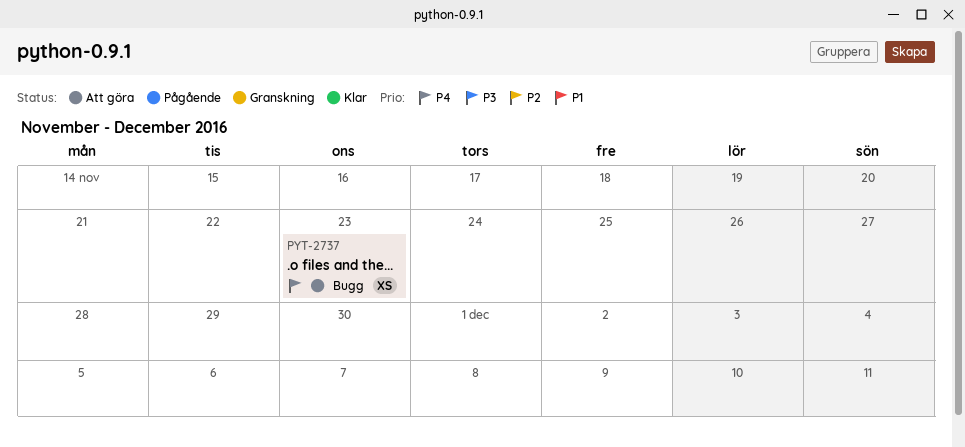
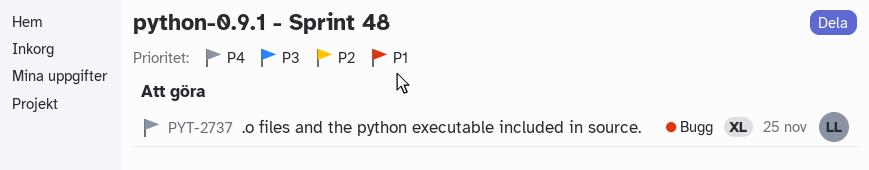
PYT-2737, estimate: XS -> XL
PYT-2737, due: Nov 23 -> Nov 25

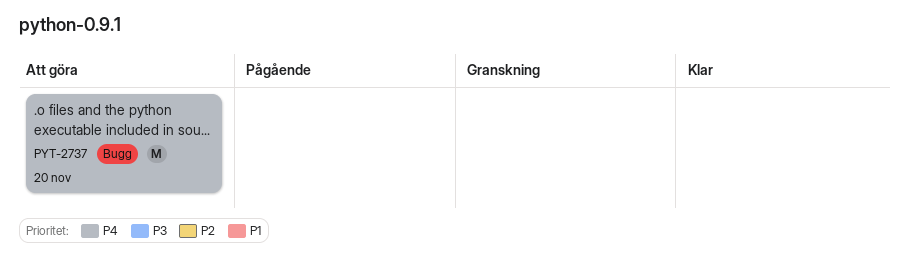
PYT-2737, estimate: XL -> M
PYT-2737, due: Nov 25 -> Nov 20

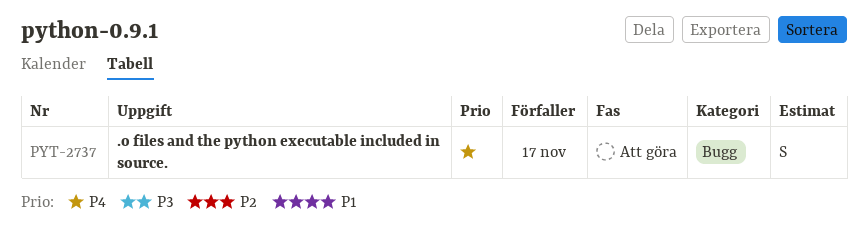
PYT-2737, estimate: M -> S
PYT-2737, due: Nov 20 -> Nov 17

